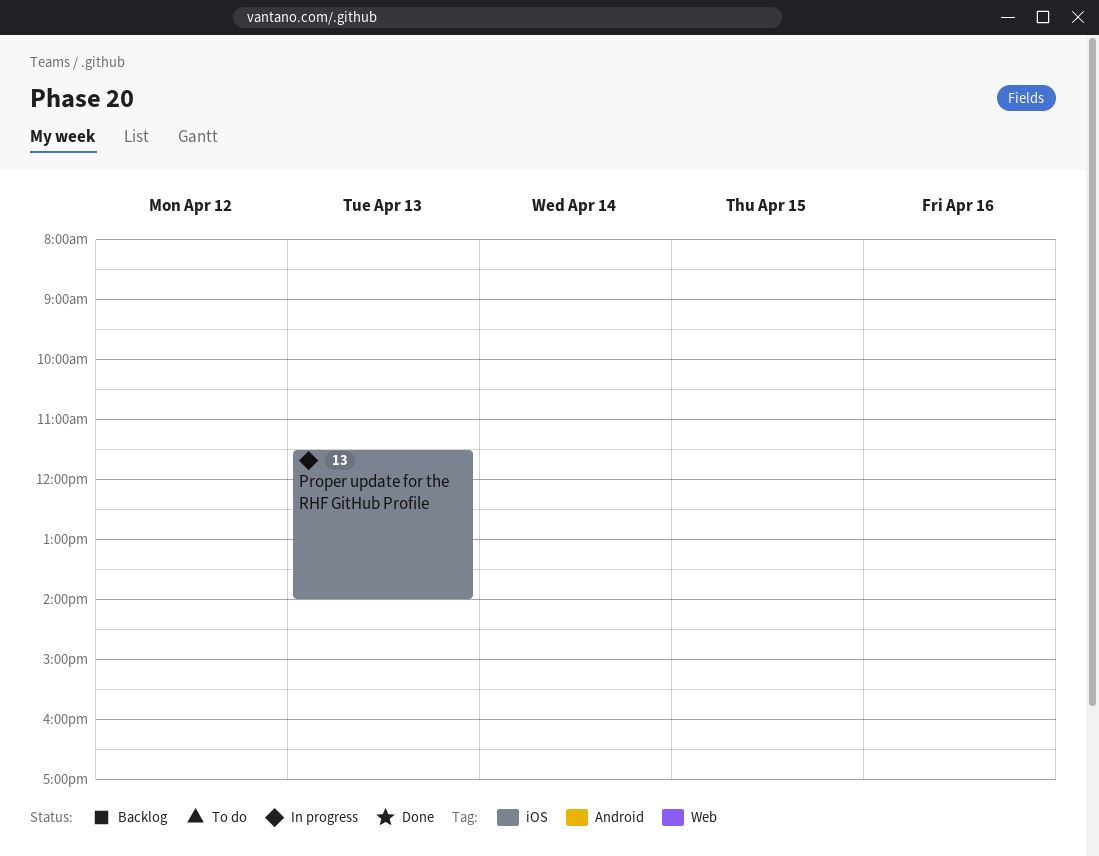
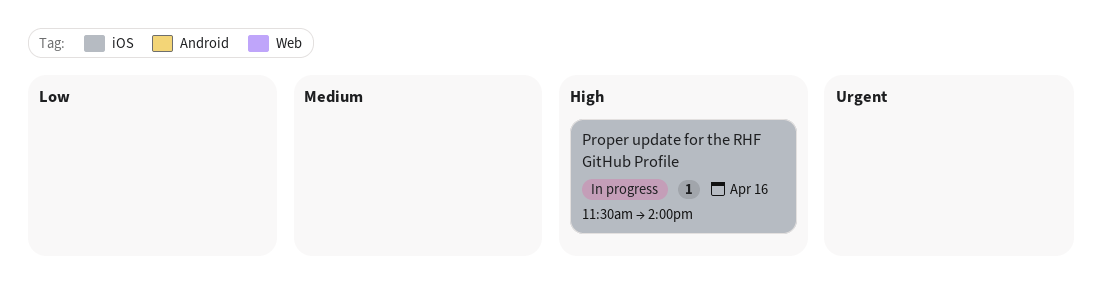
Proper update for the RHF GitHub Profile, estimate: 13 -> 1
Proper update for the RHF GitHub Profile, day: Apr 13 -> Apr 16

